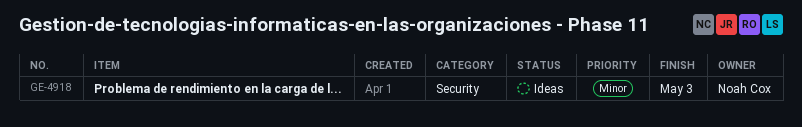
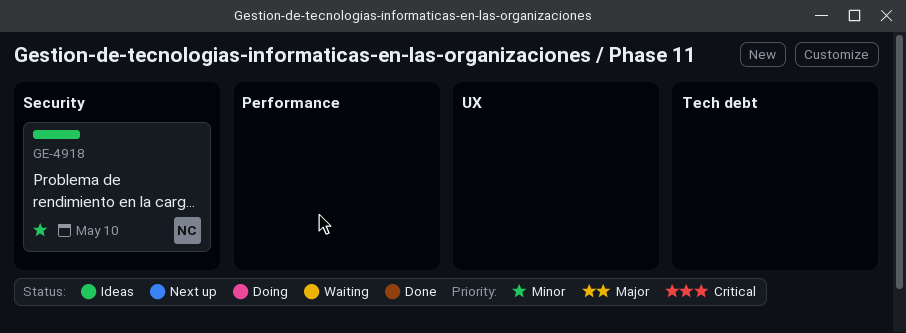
GE-4918, due: May 3 -> May 10

